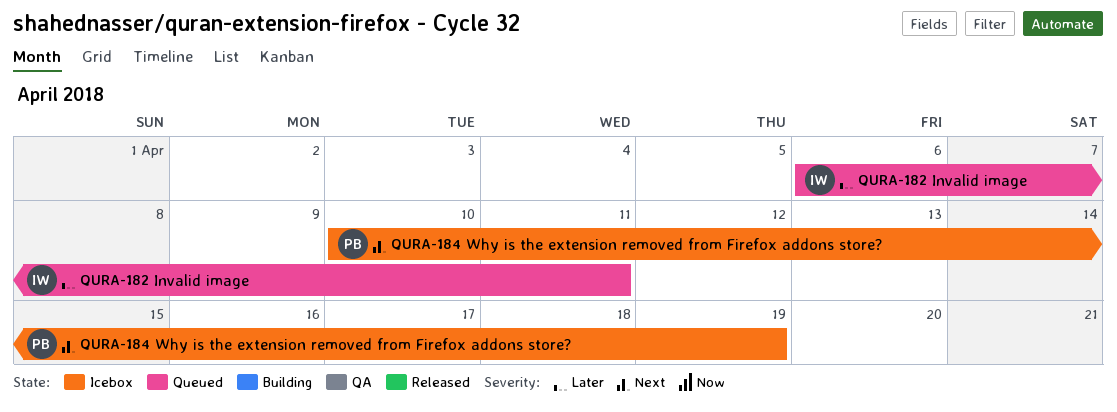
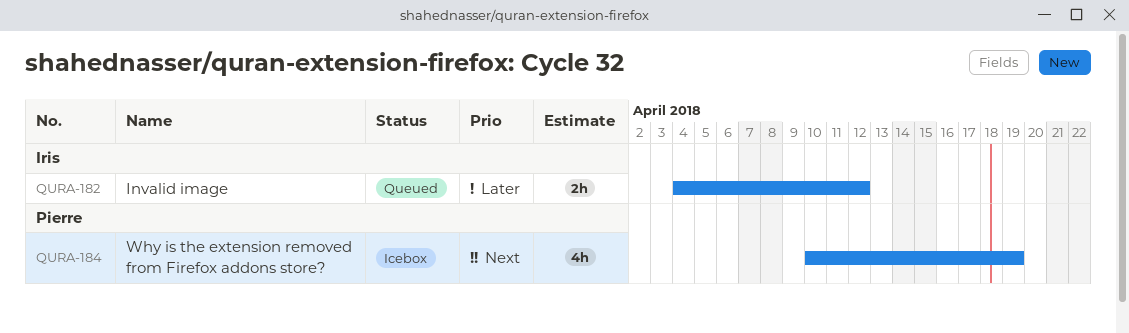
QURA-182, start: Apr 6 -> Apr 4
QURA-182, due: Apr 11 -> Apr 12

